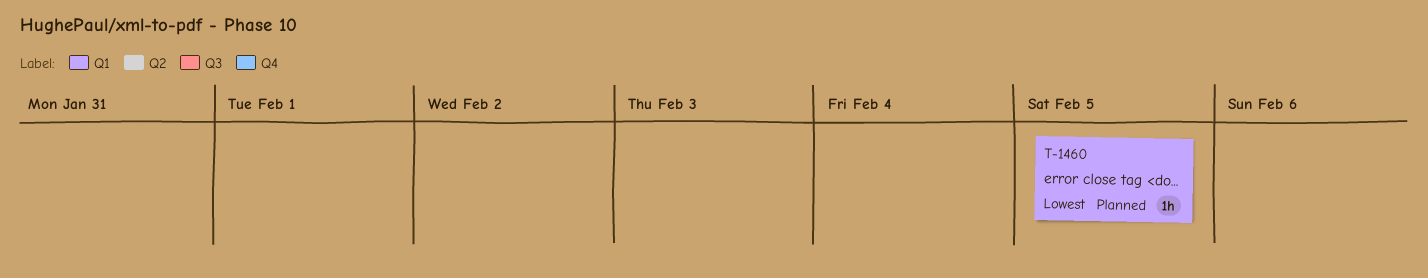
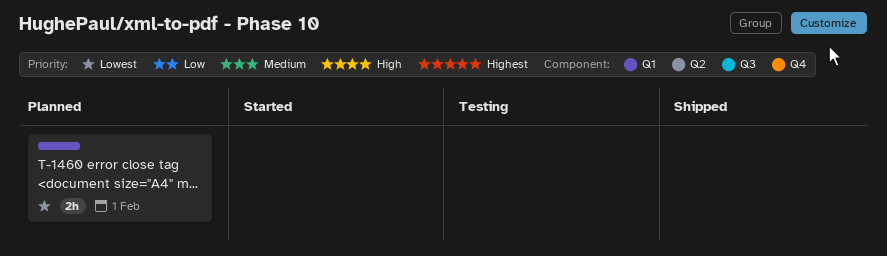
T-1460, estimate: 1h -> 2h
T-1460, due: Feb 5 -> Feb 1

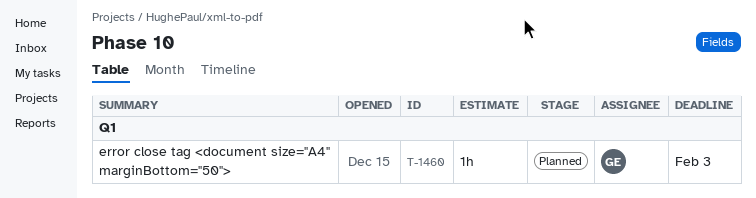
T-1460, estimate: 2h -> 1h
T-1460, due: Feb 1 -> Feb 3

